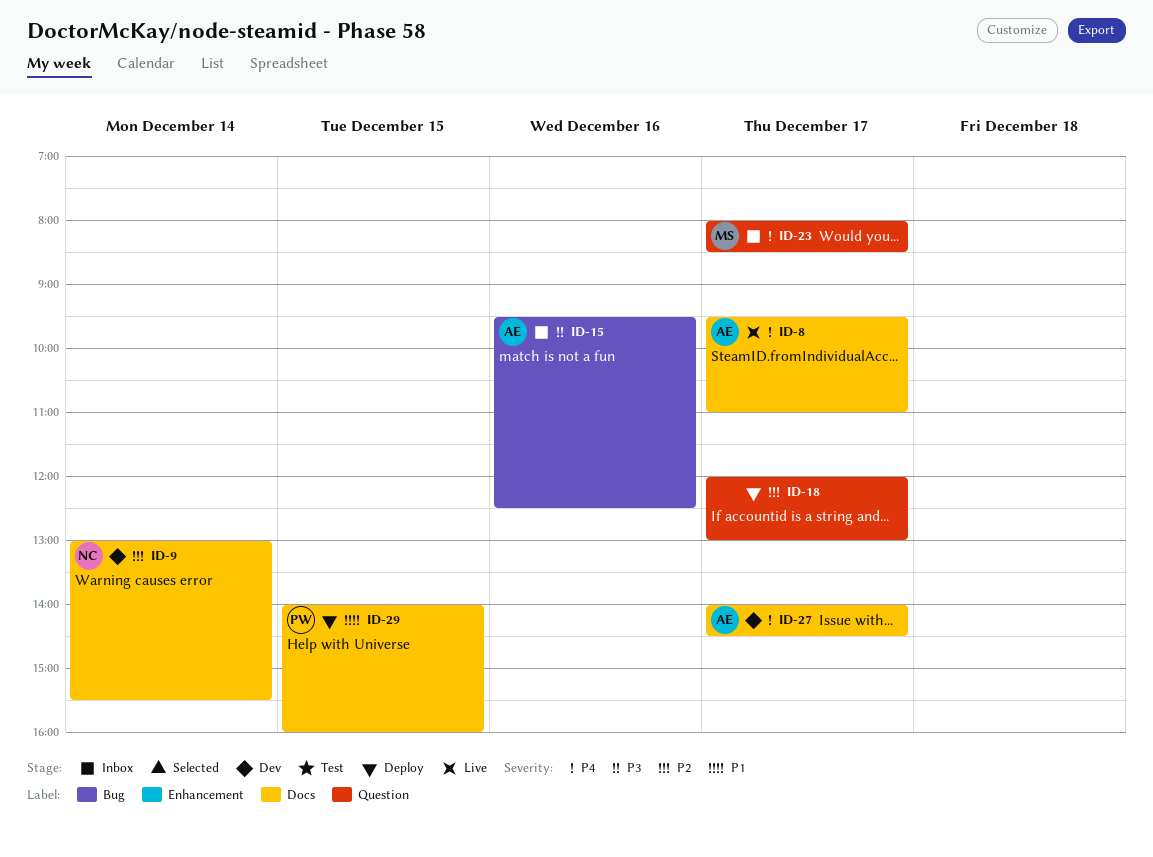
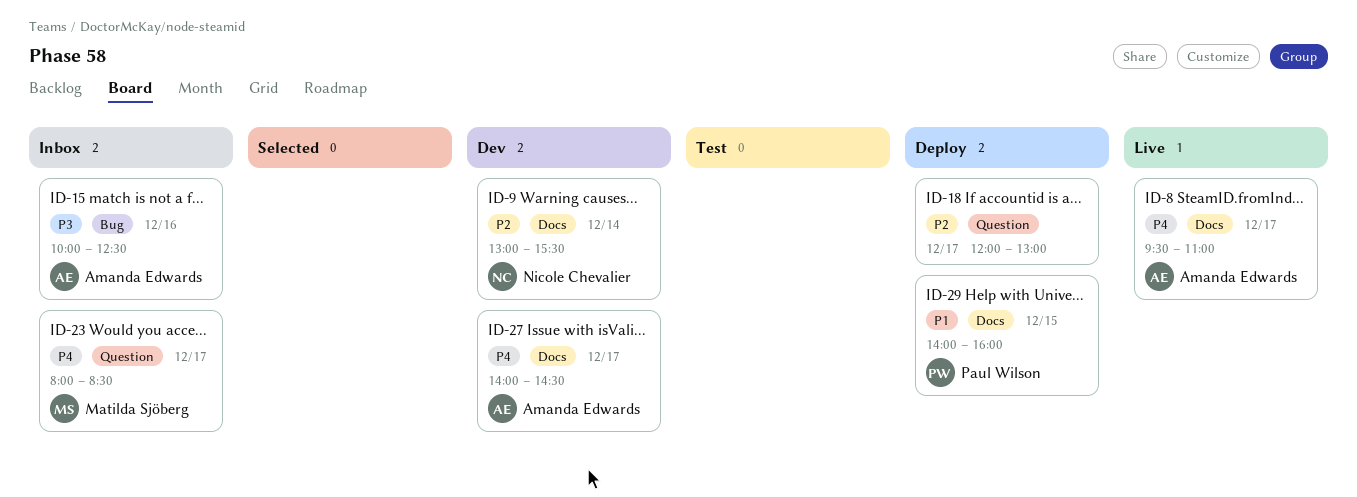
ID-15, begins: 09:30 -> 10:00

